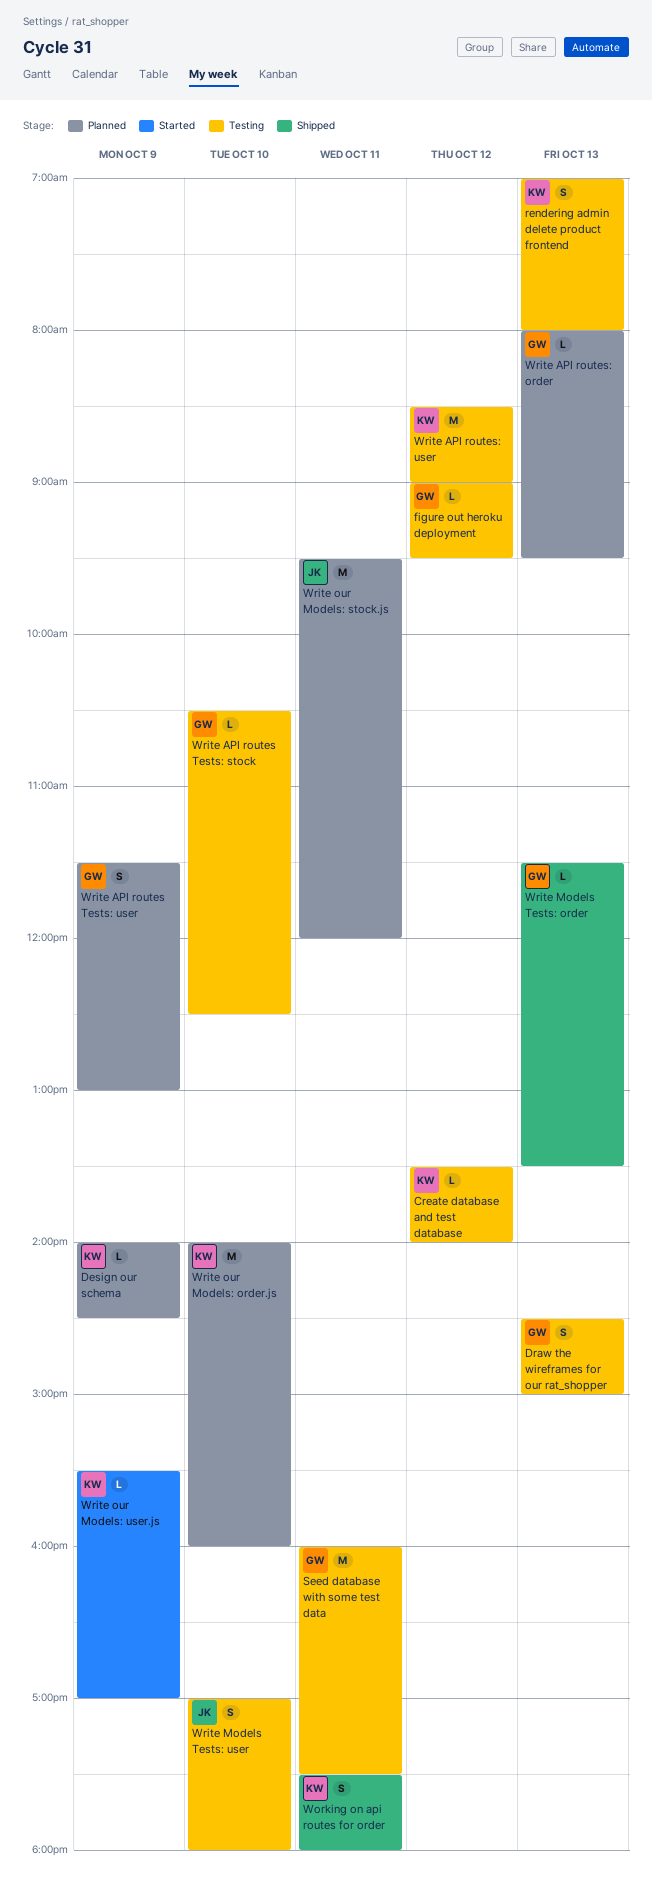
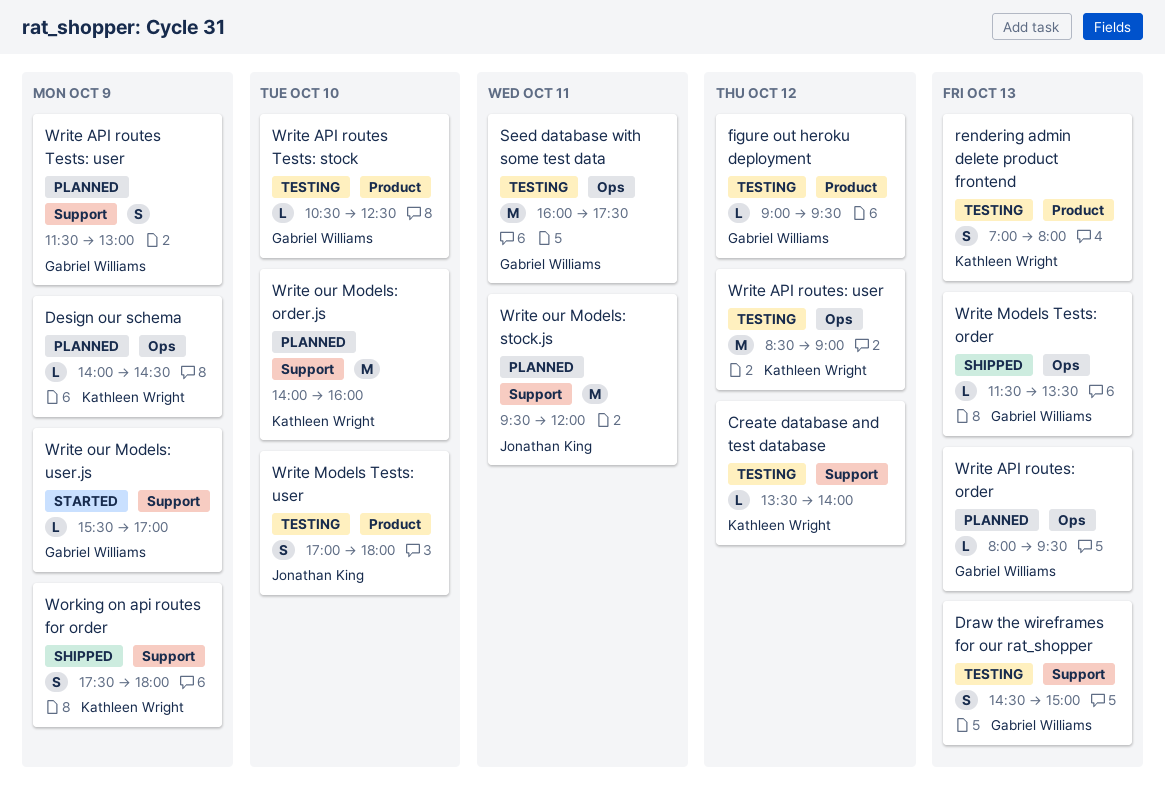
Working on api routes for order, day: Oct 11 -> Oct 9
Write our Models: user.js, owner: Kathleen Wright -> Gabriel Williams

